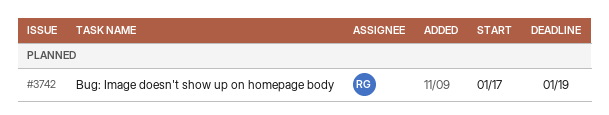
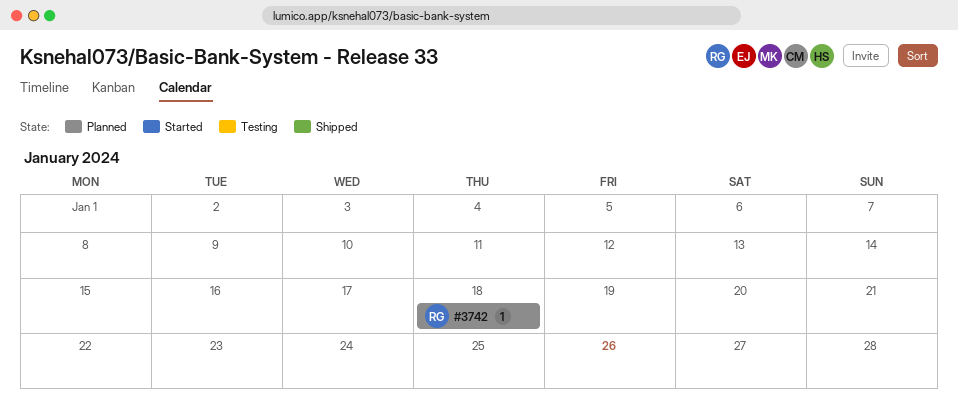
#3742, start: Jan 17 -> Jan 18
#3742, due: Jan 19 -> Jan 18

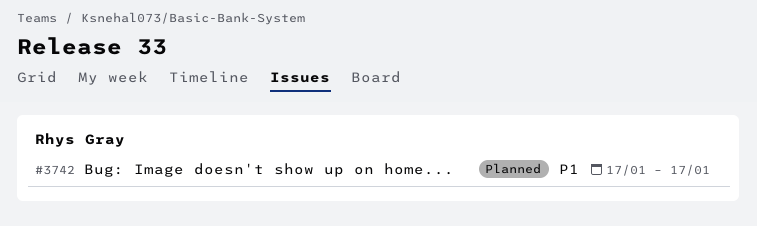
#3742, start: Jan 18 -> Jan 17
#3742, due: Jan 18 -> Jan 17

